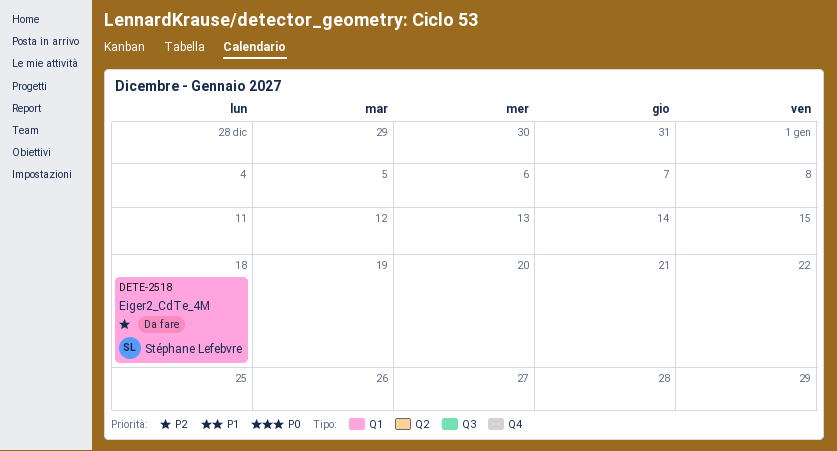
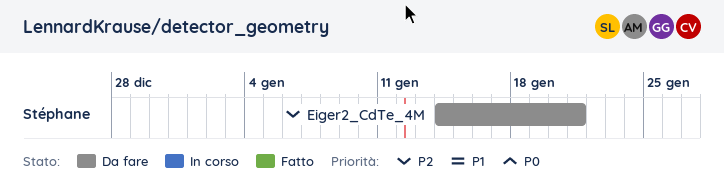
Eiger2_CdTe_4M, due: Jan 18 -> Jan 21

